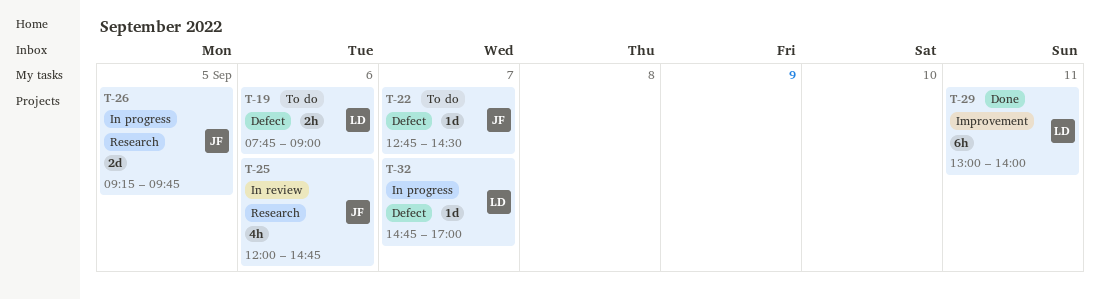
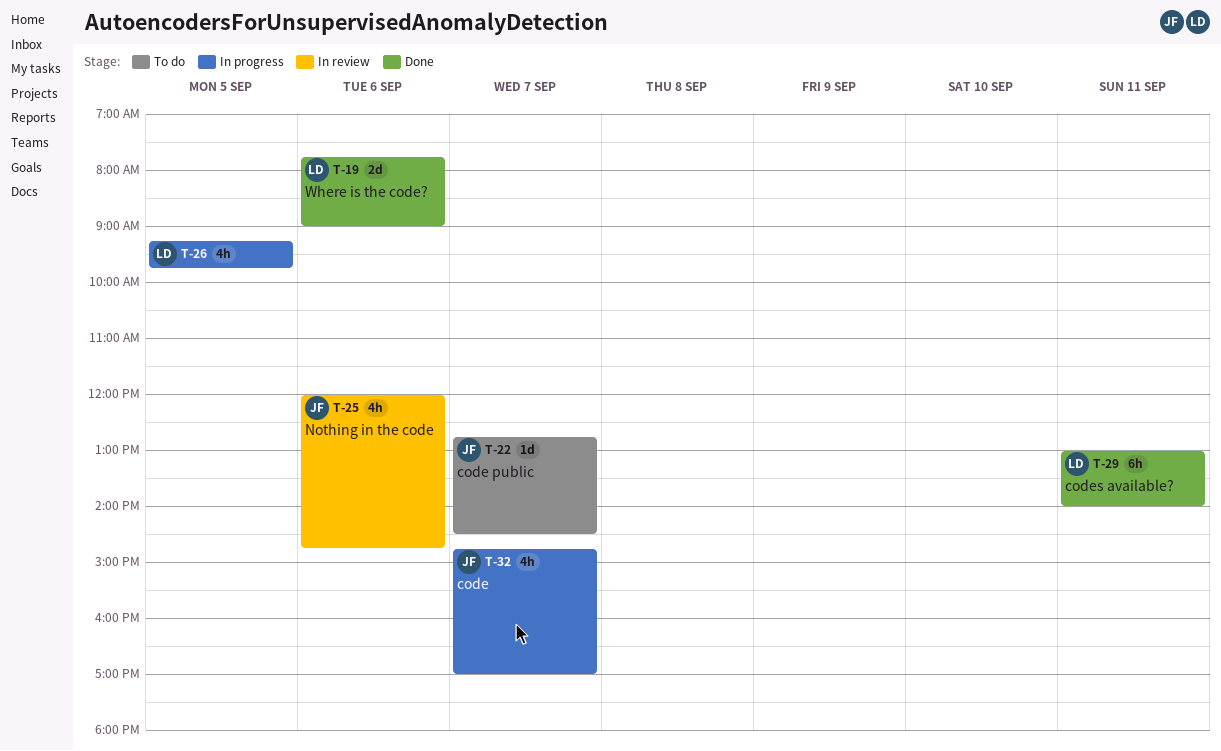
T-19, status: To do -> Done
T-19, estimate: 2h -> 2d
T-26, owner: JF -> LD
T-26, estimate: 2d -> 4h
T-32, owner: LD -> JF
T-32, estimate: 1d -> 4h

